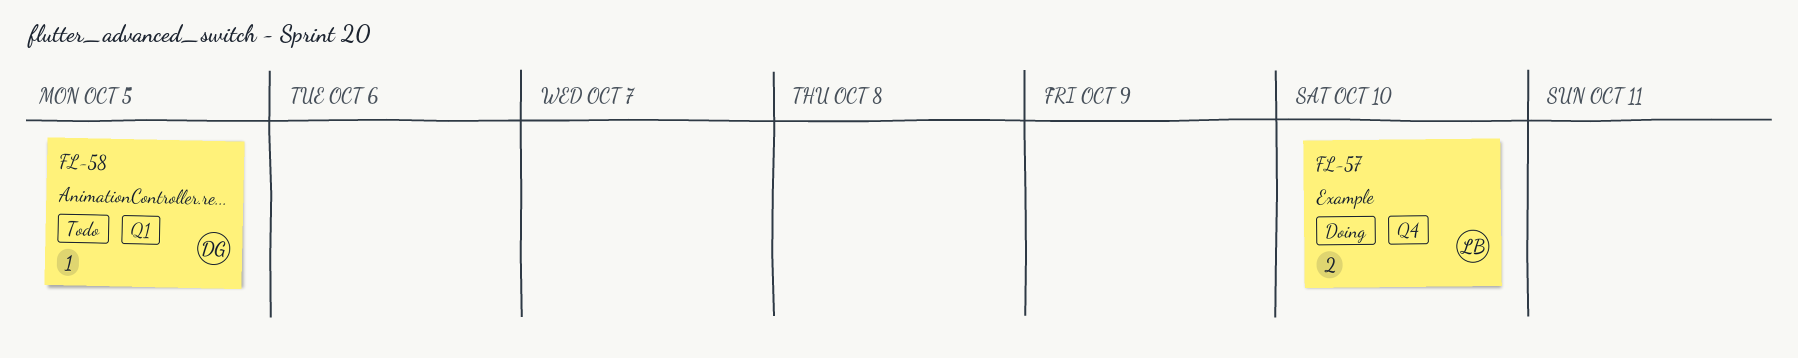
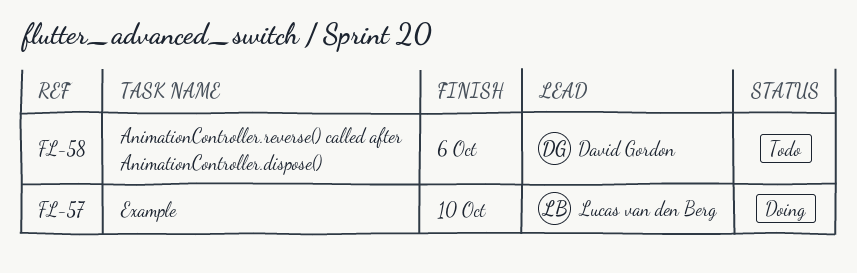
FL-58, due: Oct 5 -> Oct 6

